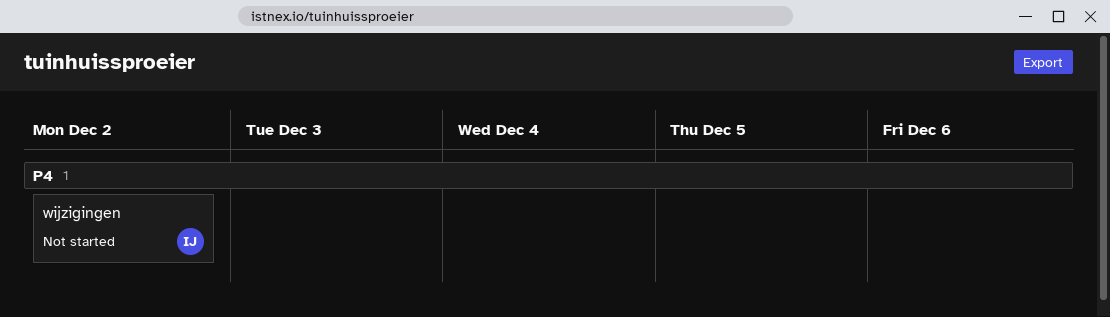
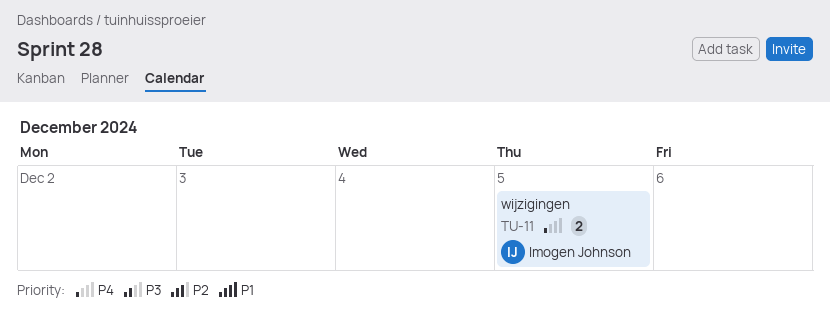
wijzigingen, due: Dec 2 -> Dec 5

